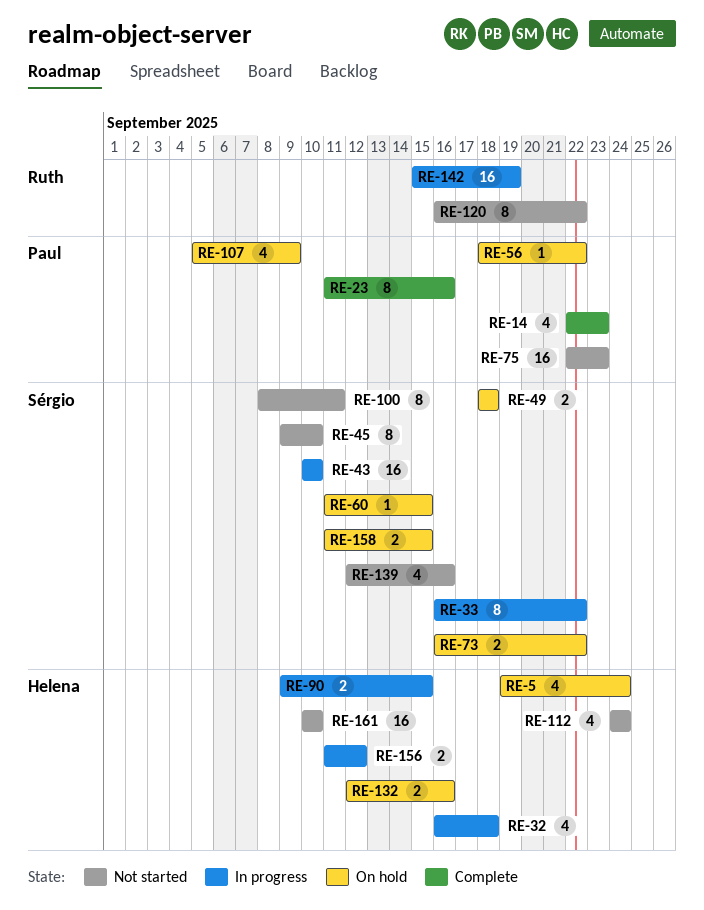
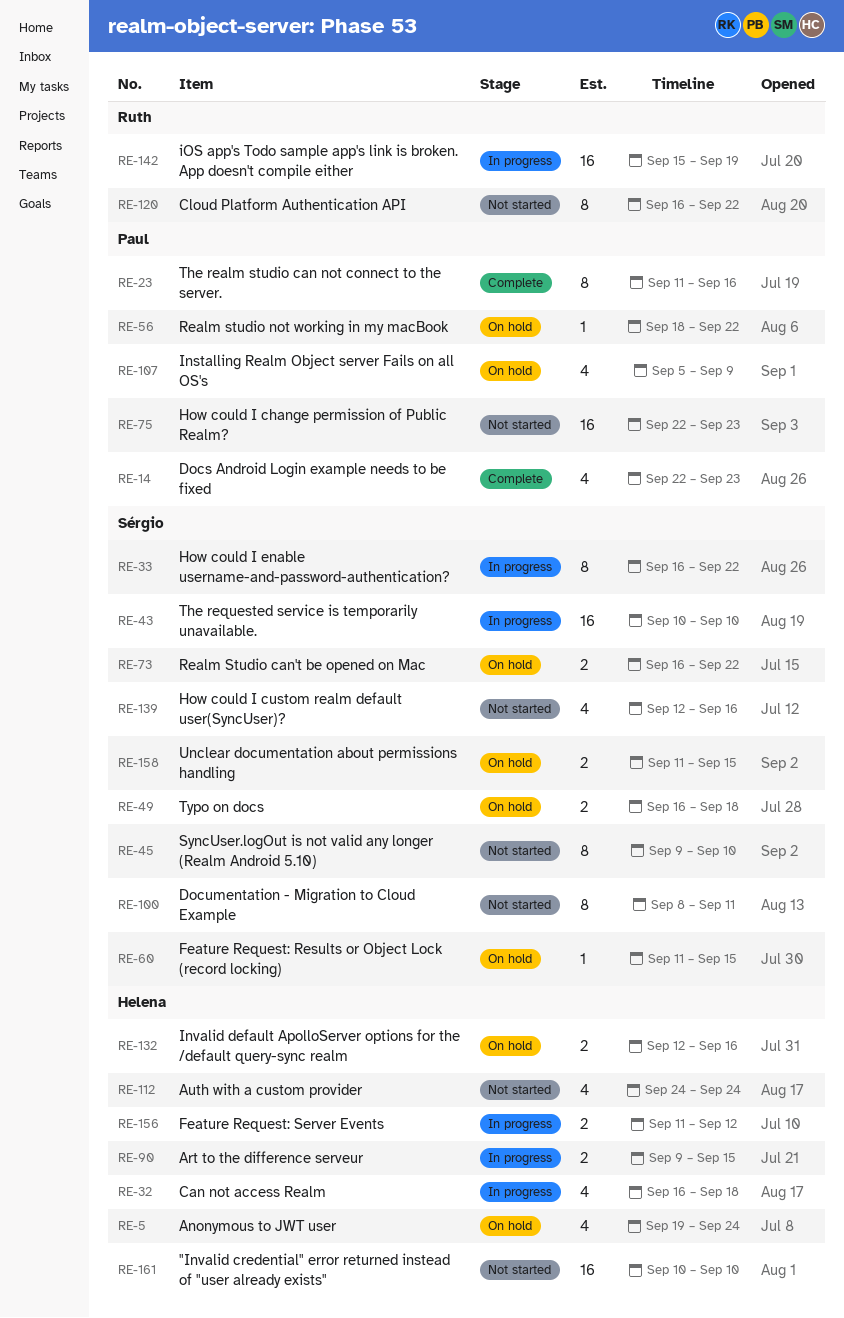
RE-49, start: Sep 18 -> Sep 16

